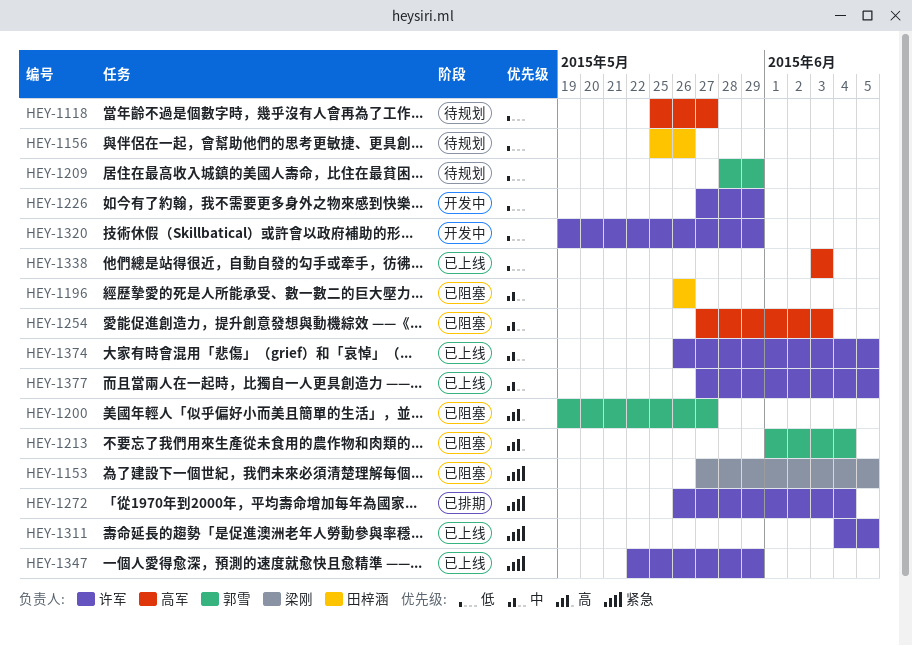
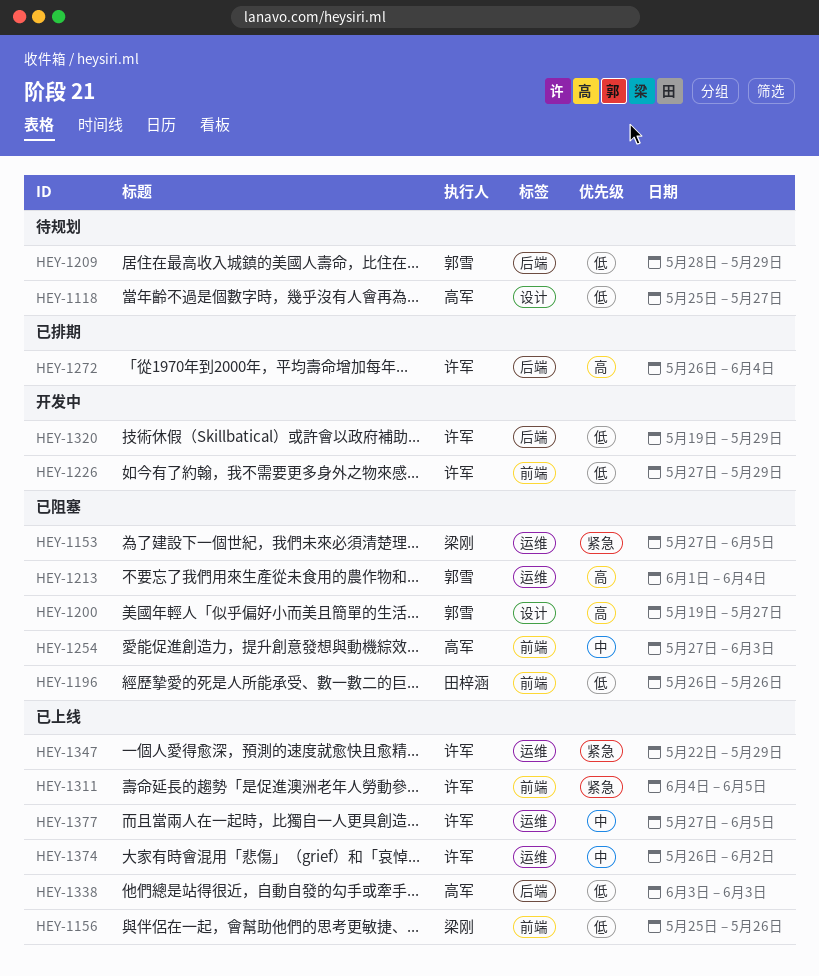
HEY-1156, status: 待规划 -> 已上线
HEY-1156, owner: 田梓涵 -> 梁刚
HEY-1196, priority: 中 -> 低
HEY-1272, priority: 紧急 -> 高
HEY-1374, due: Jun 5 -> Jun 2

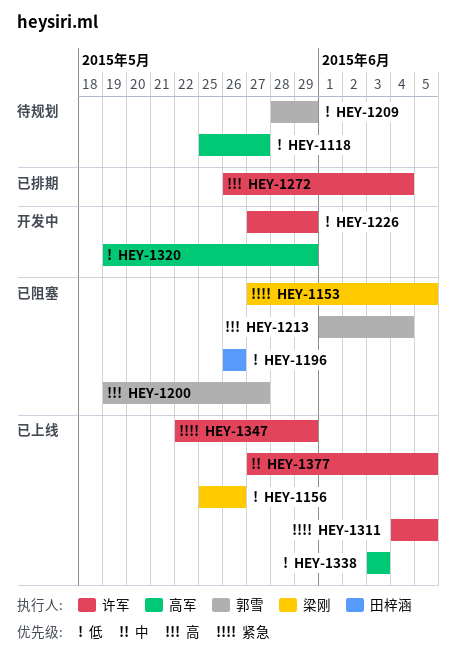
HEY-1254: present -> none
HEY-1320, owner: 许军 -> 高军
HEY-1374: present -> none

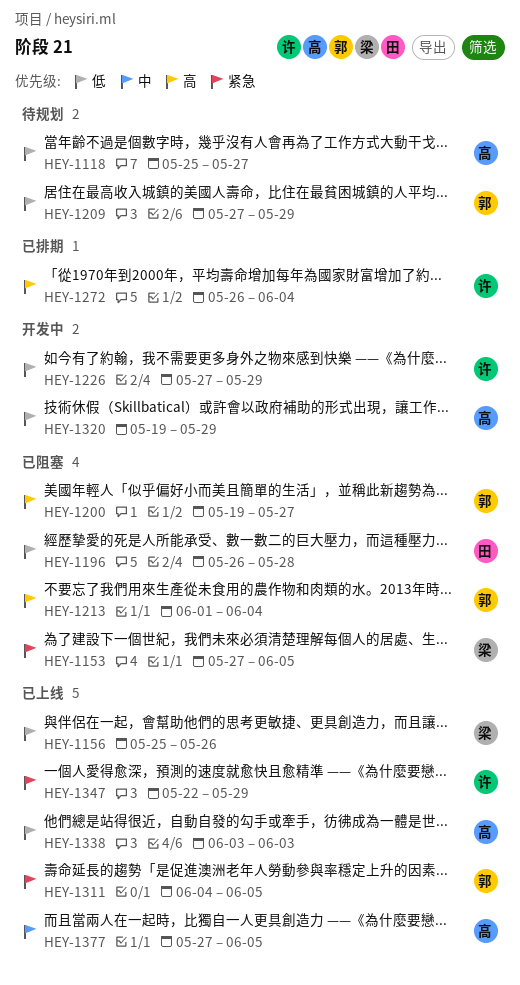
HEY-1196, due: May 26 -> May 28
HEY-1209, start: May 28 -> May 27
HEY-1311, owner: 许军 -> 郭雪
HEY-1377, owner: 许军 -> 高军

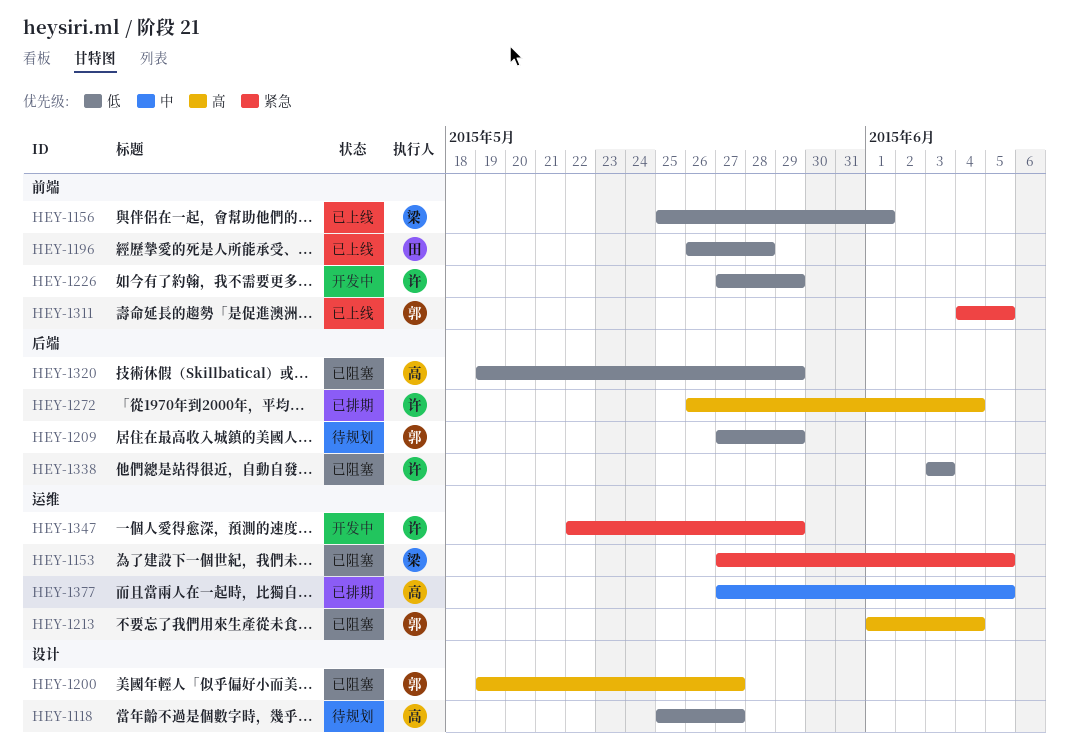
HEY-1156, due: May 26 -> Jun 1
HEY-1196, status: 已阻塞 -> 已上线
HEY-1320, status: 开发中 -> 已阻塞
HEY-1338, status: 已上线 -> 已阻塞
HEY-1338, owner: 高 -> 许
HEY-1347, status: 已上线 -> 开发中
HEY-1377, status: 已上线 -> 已排期

